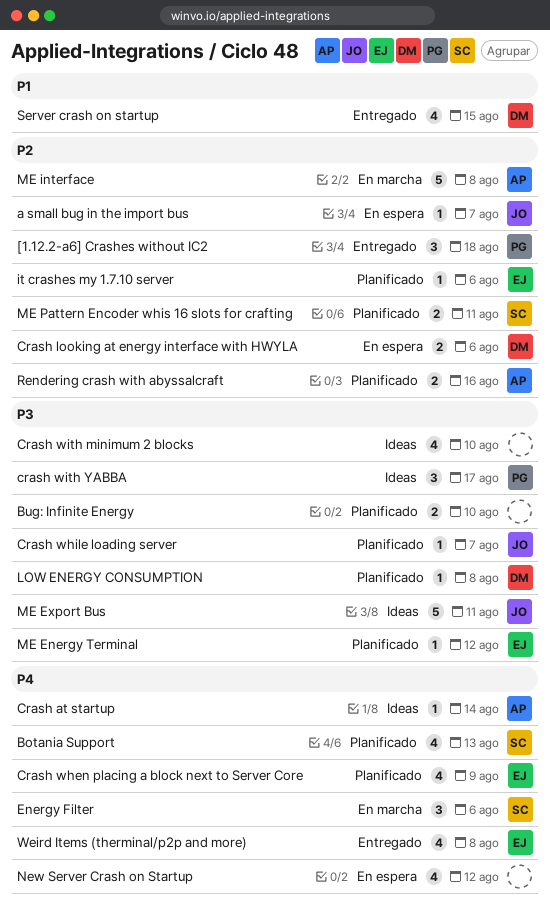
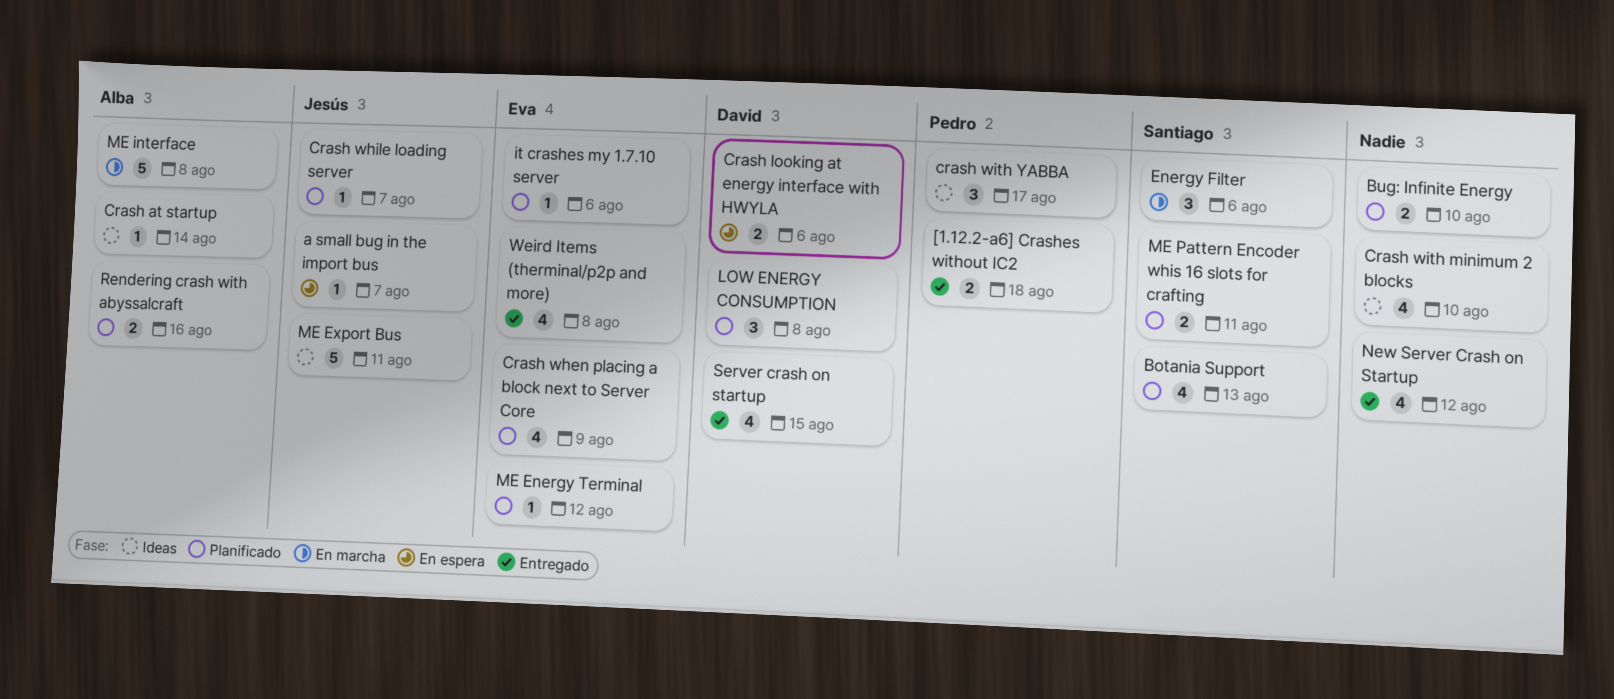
[1.12.2-a6] Crashes without IC2, estimate: 3 -> 2
LOW ENERGY CONSUMPTION, estimate: 1 -> 3
New Server Crash on Startup, status: En espera -> Entregado

